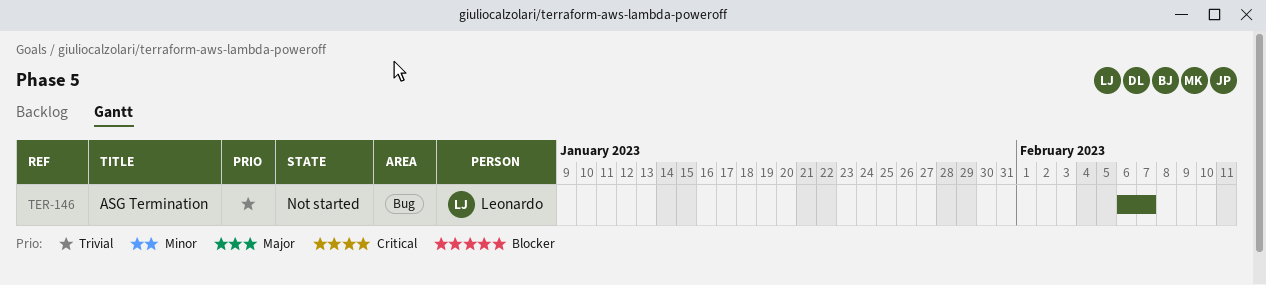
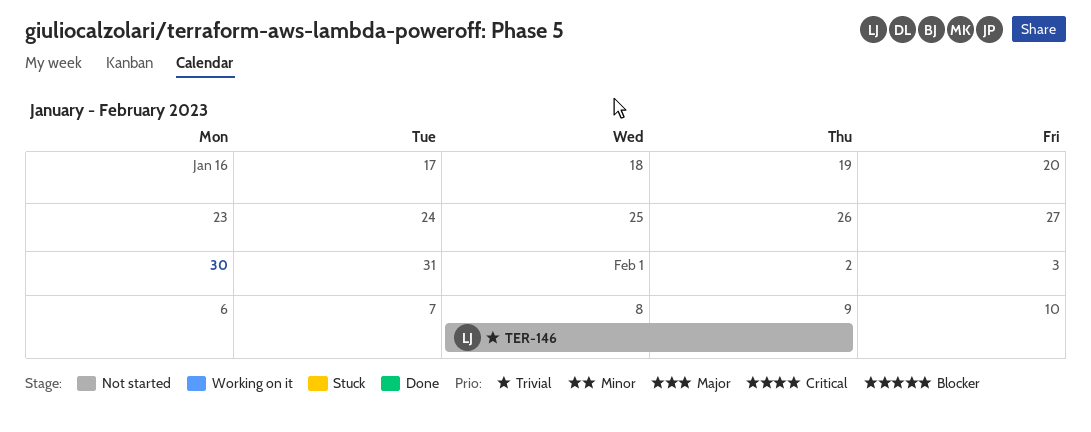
TER-146, start: Feb 6 -> Feb 8
TER-146, due: Feb 7 -> Feb 9

